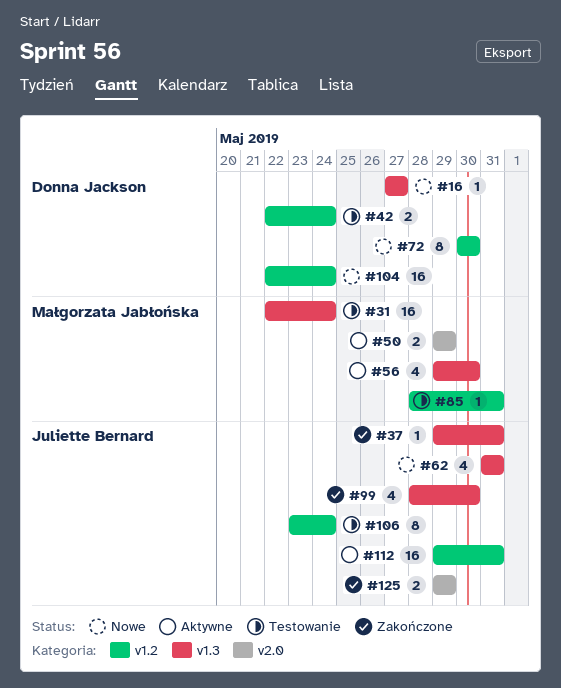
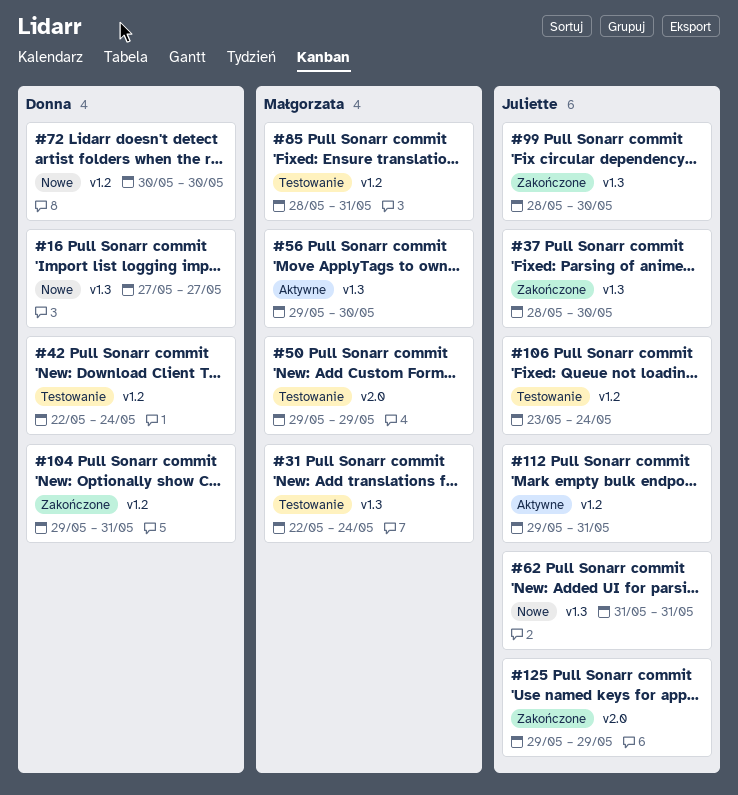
#37, start: May 29 -> May 28
#37, due: May 31 -> May 30
#50, status: Aktywne -> Testowanie
#104, status: Nowe -> Zakończone
#104, start: May 22 -> May 29
#104, due: May 24 -> May 31

